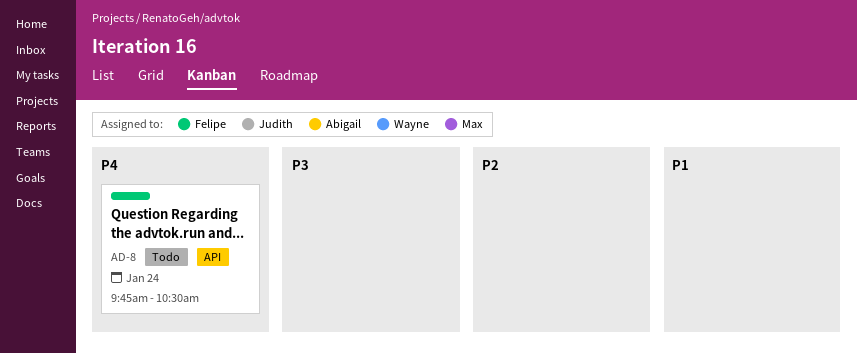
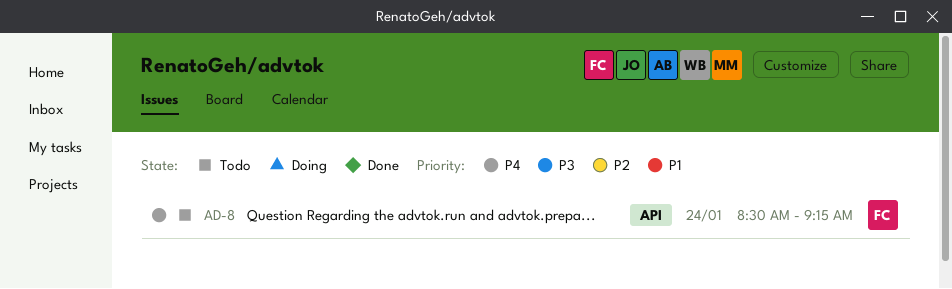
AD-8, begins: 09:45 -> 08:30
AD-8, ends: 10:30 -> 09:15

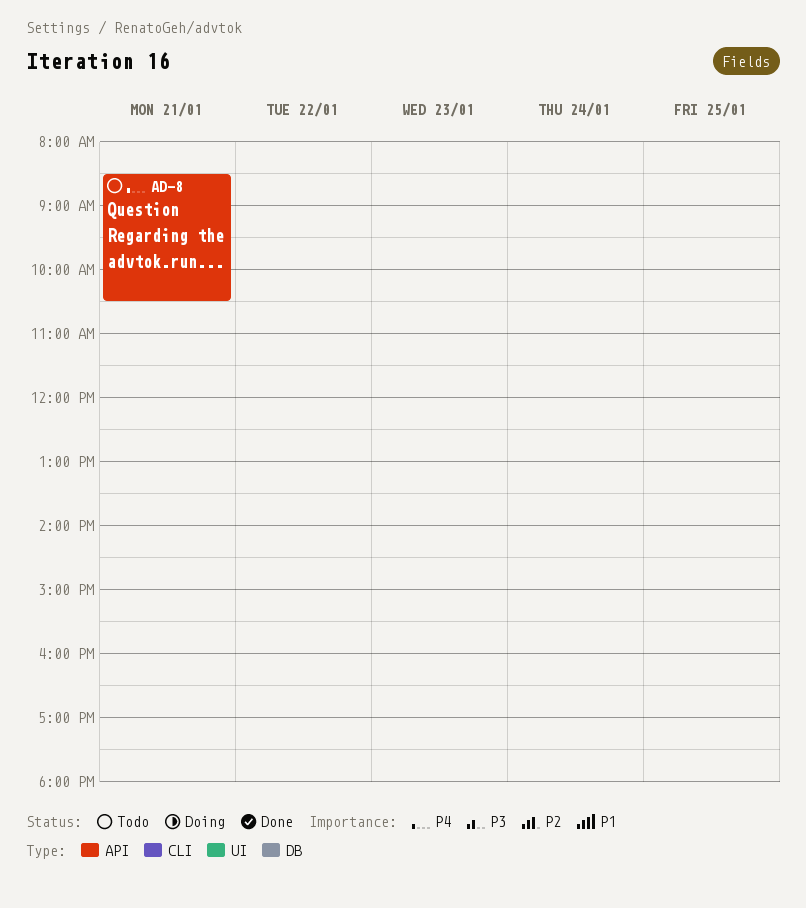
AD-8, day: Jan 24 -> Jan 21
AD-8, ends: 09:15 -> 10:30

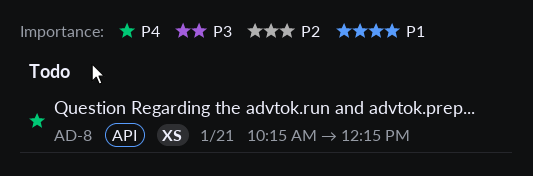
AD-8, begins: 08:30 -> 10:15
AD-8, ends: 10:30 -> 12:15

